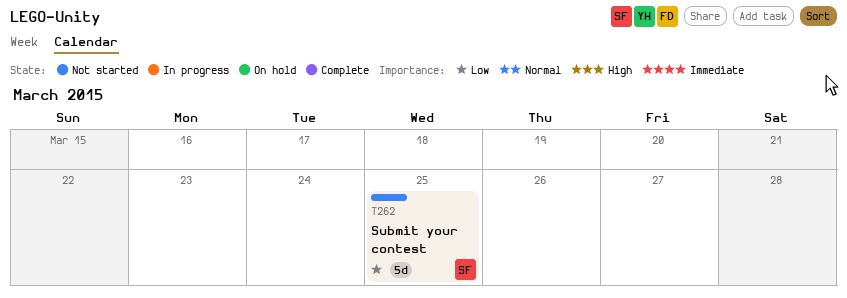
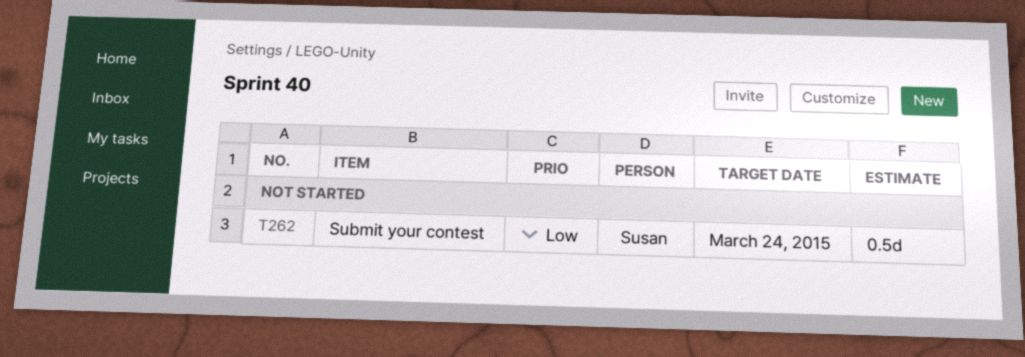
T262, estimate: 5d -> 0.5d
T262, due: Mar 25 -> Mar 24

